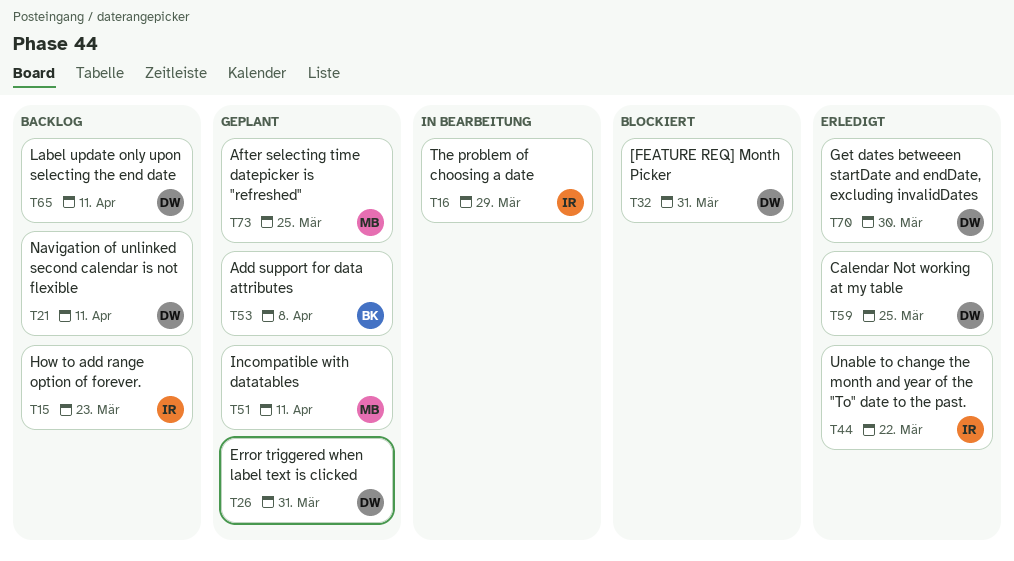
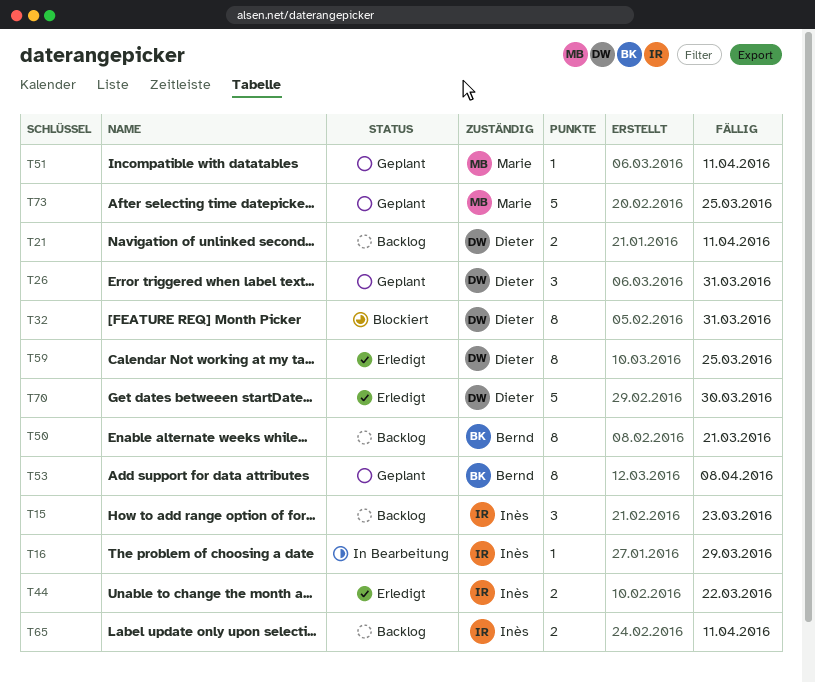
T50: none -> present
T65, owner: Dieter -> Inès

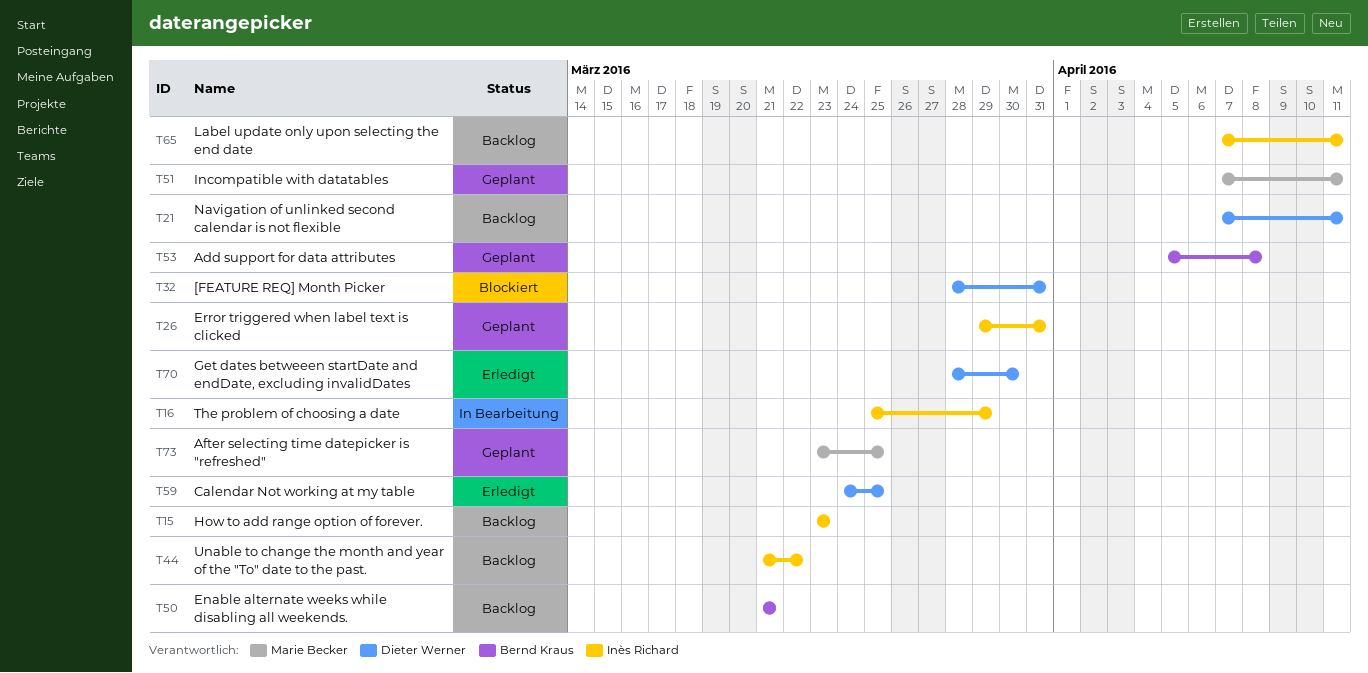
T26, owner: Dieter Werner -> Inès Richard
T44, status: Erledigt -> Backlog

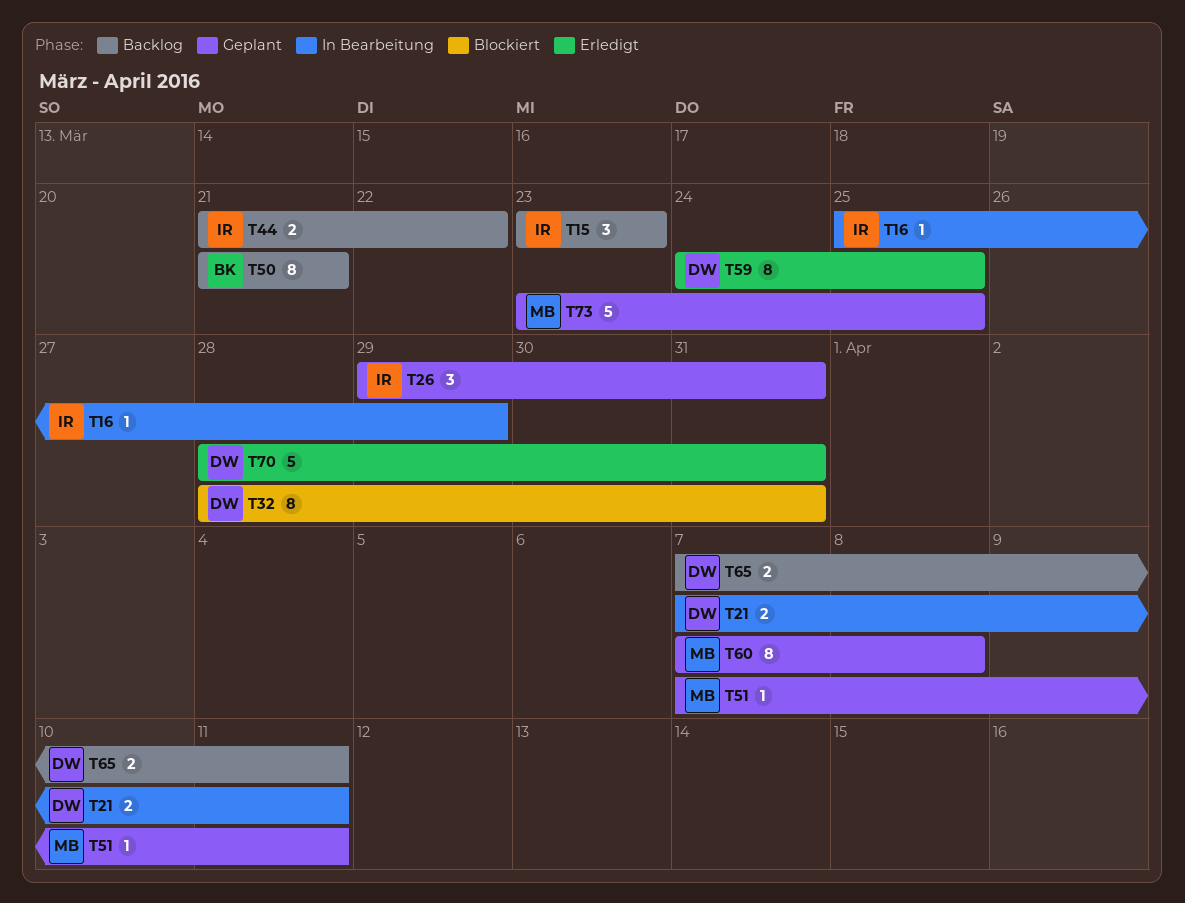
T21, status: Backlog -> In Bearbeitung
T53: present -> none
T60: none -> present
T65, owner: Inès Richard -> Dieter Werner
T70, due: Mar 30 -> Mar 31

